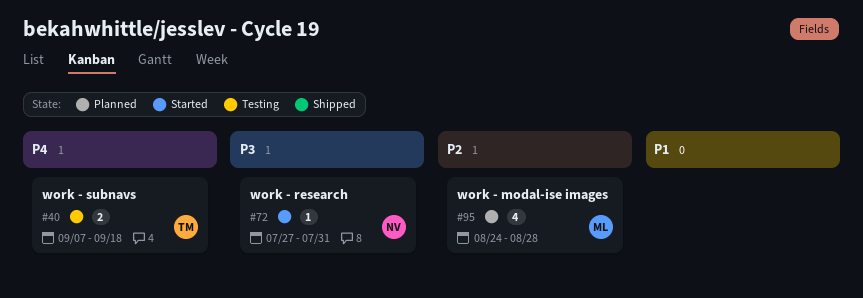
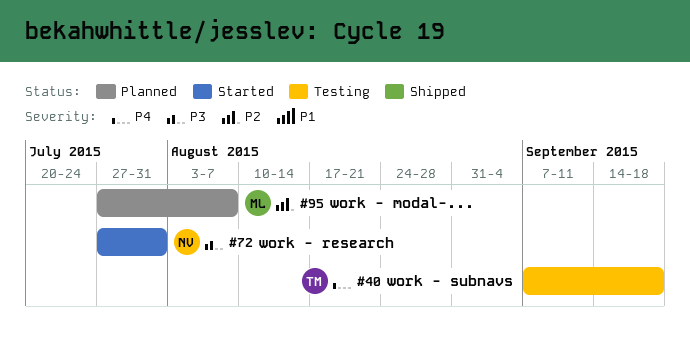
#95, start: Aug 24 -> Jul 27
#95, due: Aug 28 -> Aug 7

